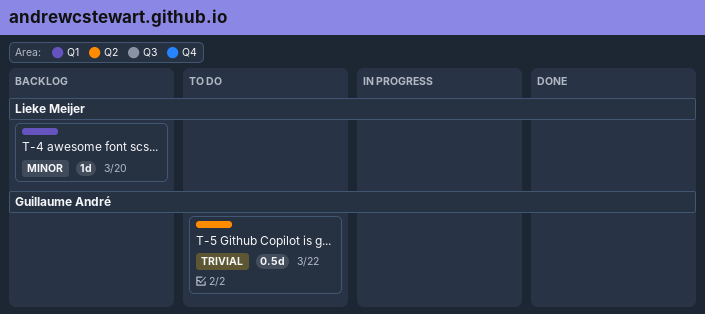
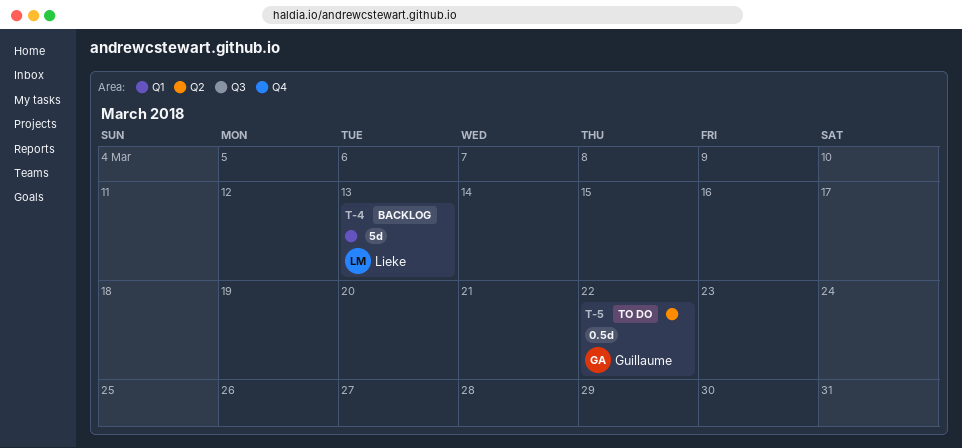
T-4, estimate: 1d -> 5d
T-4, due: Mar 20 -> Mar 13

